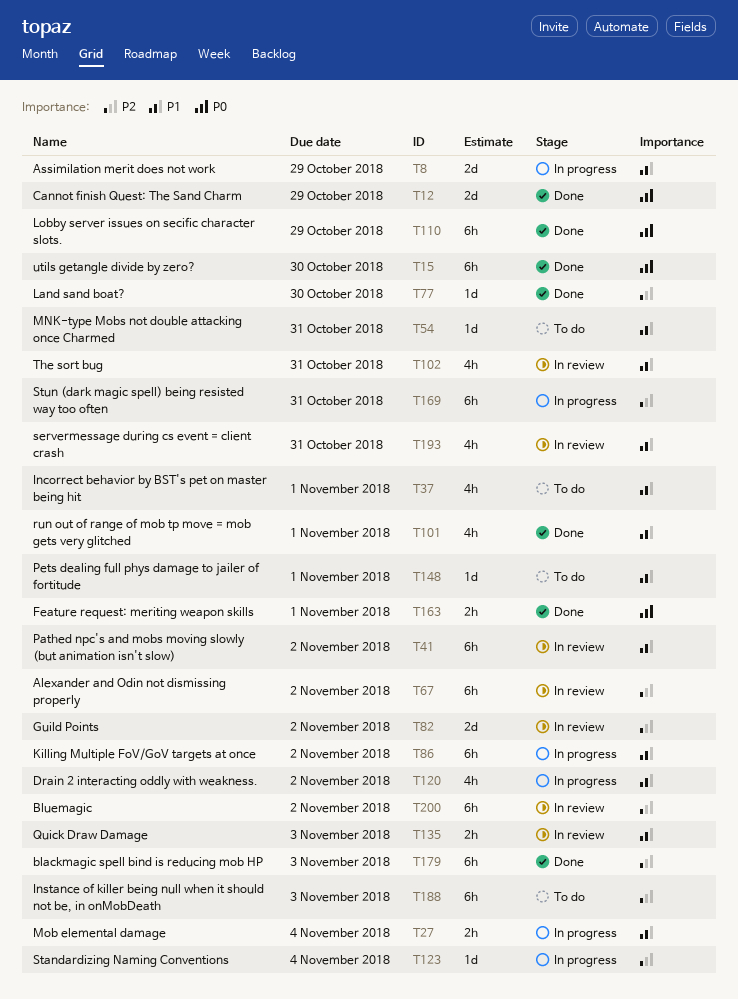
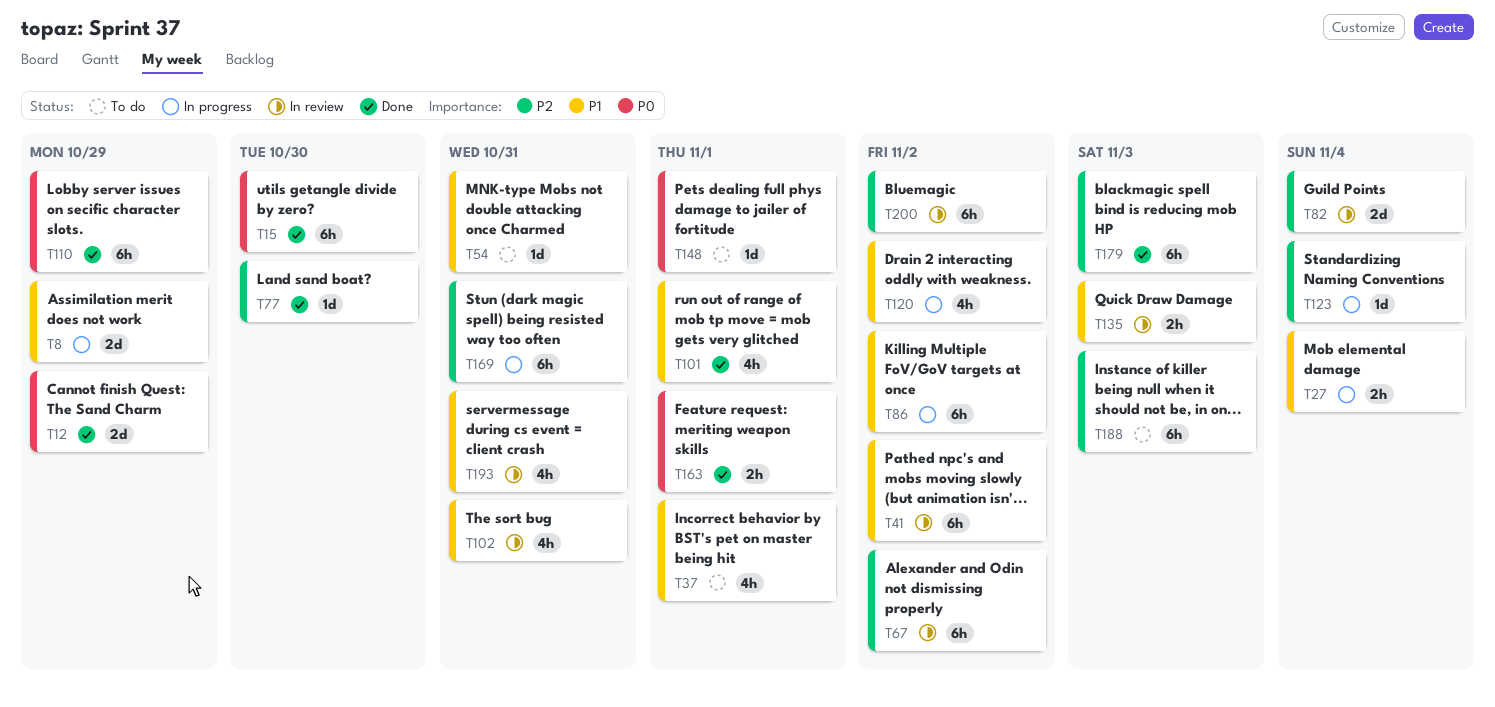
T82, due: Nov 2 -> Nov 4
T148, priority: P1 -> P0

